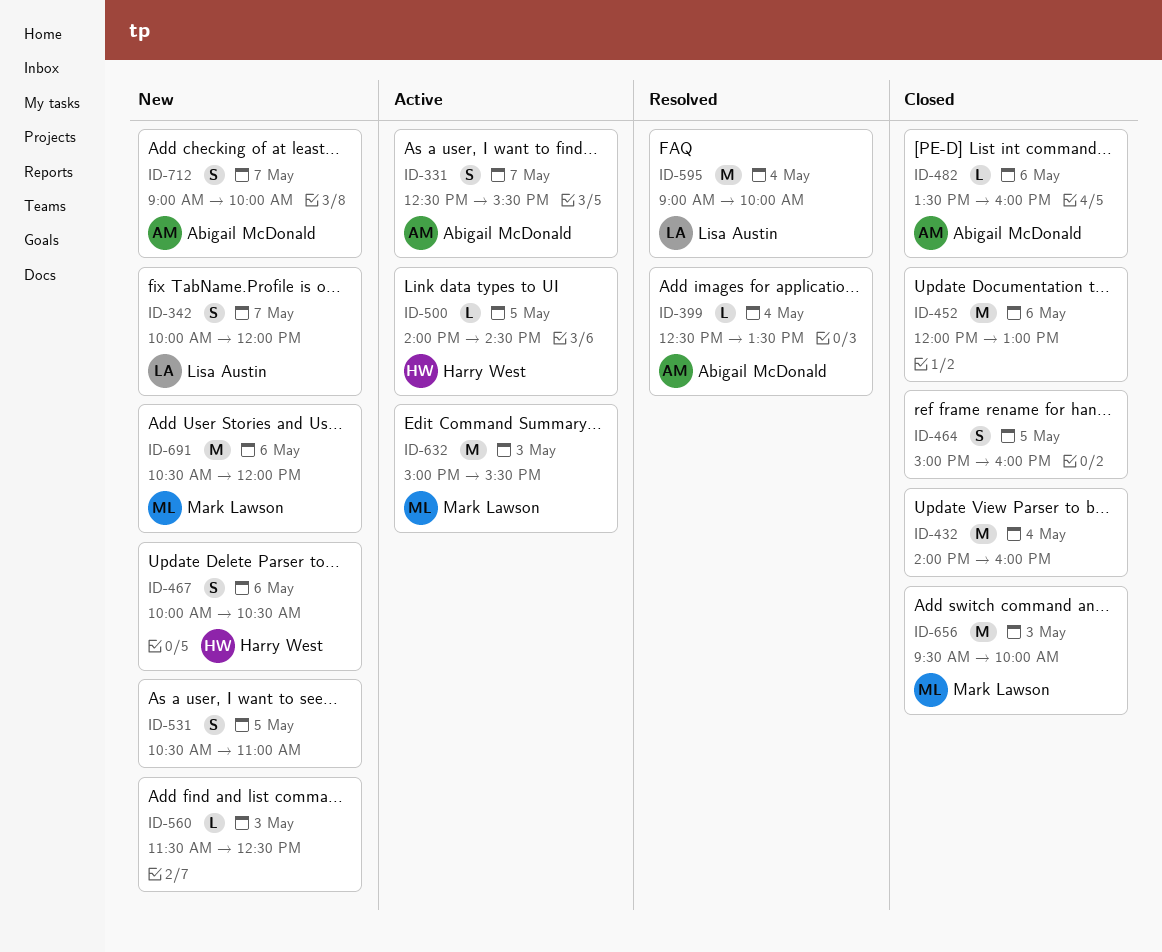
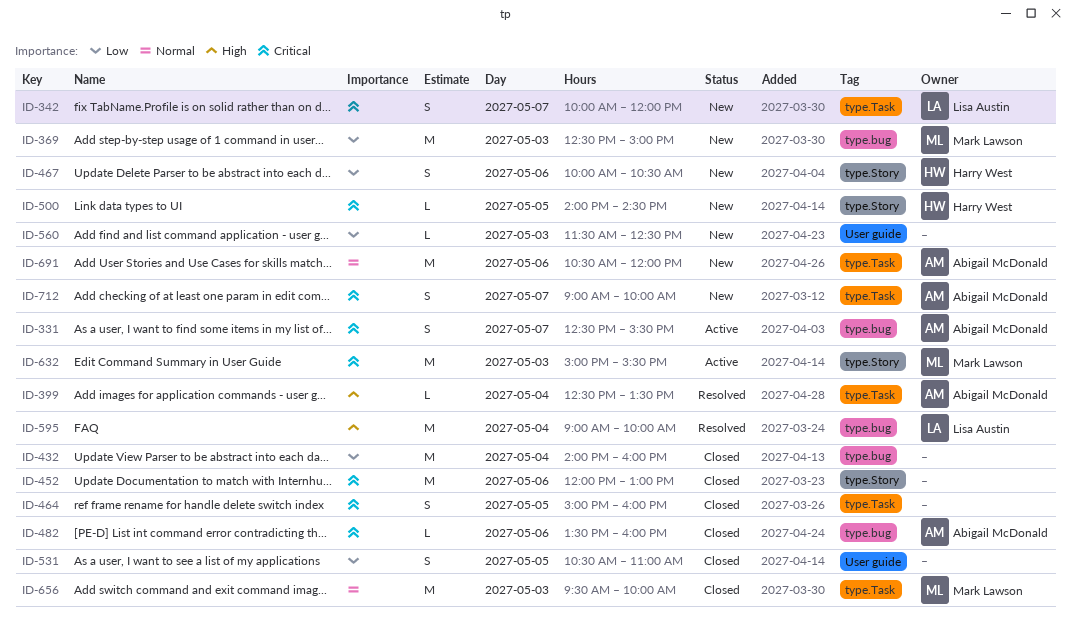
ID-369: none -> present
ID-500, status: Active -> New
ID-531, status: New -> Closed
ID-691, owner: Mark Lawson -> Abigail McDonald

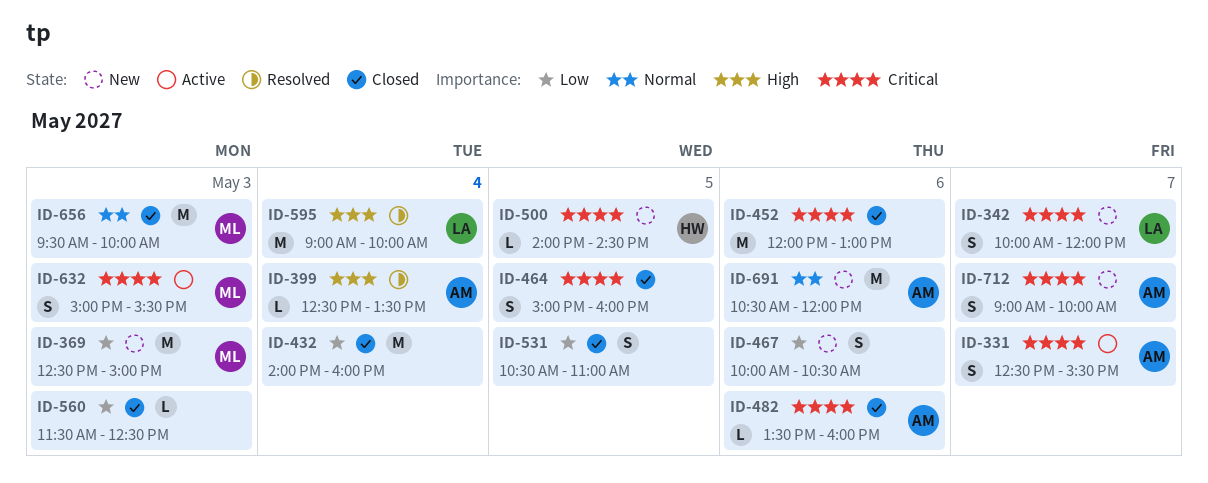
ID-467, owner: Harry West -> none
ID-560, status: New -> Closed
ID-632, estimate: M -> S

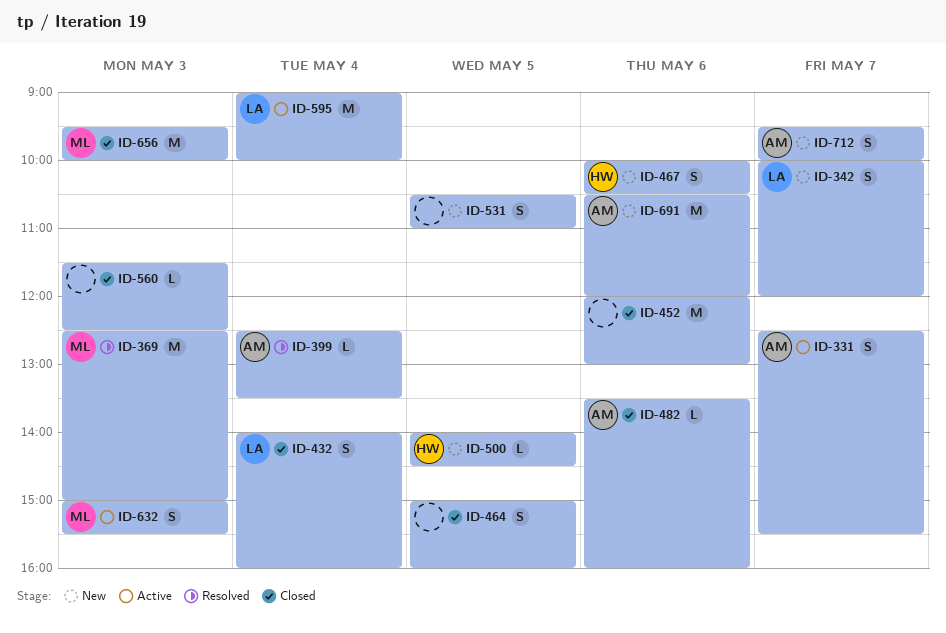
ID-369, status: New -> Resolved
ID-432, owner: none -> LA
ID-432, estimate: M -> S
ID-467, owner: none -> HW
ID-531, status: Closed -> New
ID-595, status: Resolved -> Active
ID-712, begins: 09:00 -> 09:30

